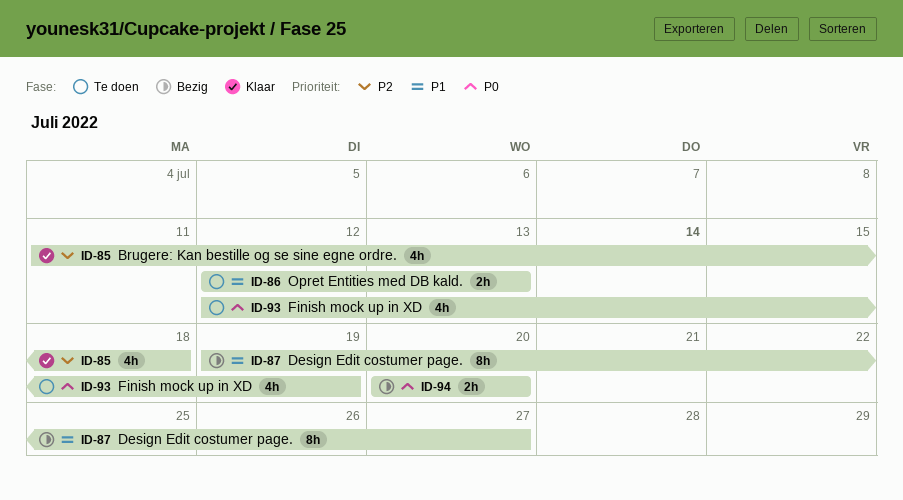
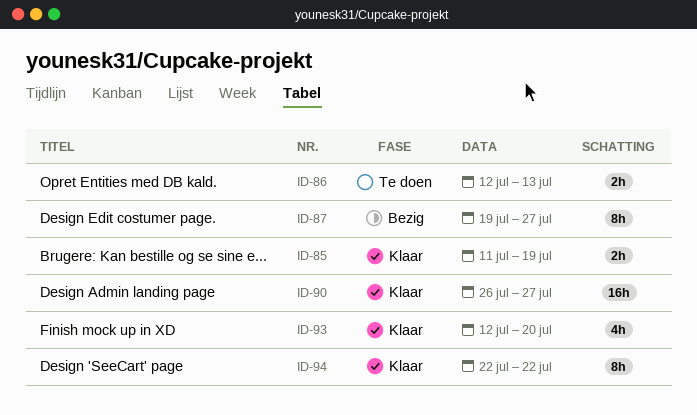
ID-85, estimate: 4h -> 2h
ID-85, due: Jul 18 -> Jul 19
ID-90: none -> present
ID-93, status: Te doen -> Klaar
ID-93, due: Jul 19 -> Jul 20
ID-94, status: Bezig -> Klaar
ID-94, estimate: 2h -> 8h
ID-94, start: Jul 20 -> Jul 22
ID-94, due: Jul 20 -> Jul 22

